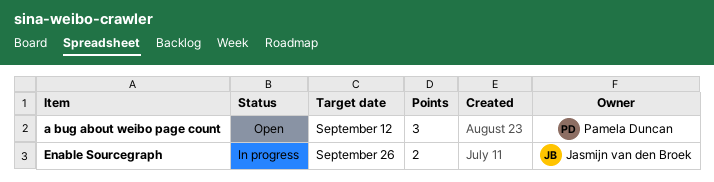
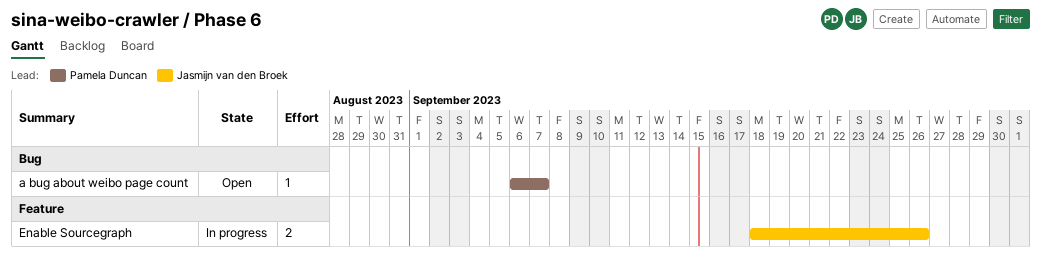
a bug about weibo page count, estimate: 3 -> 1
a bug about weibo page count, due: Sep 12 -> Sep 7

